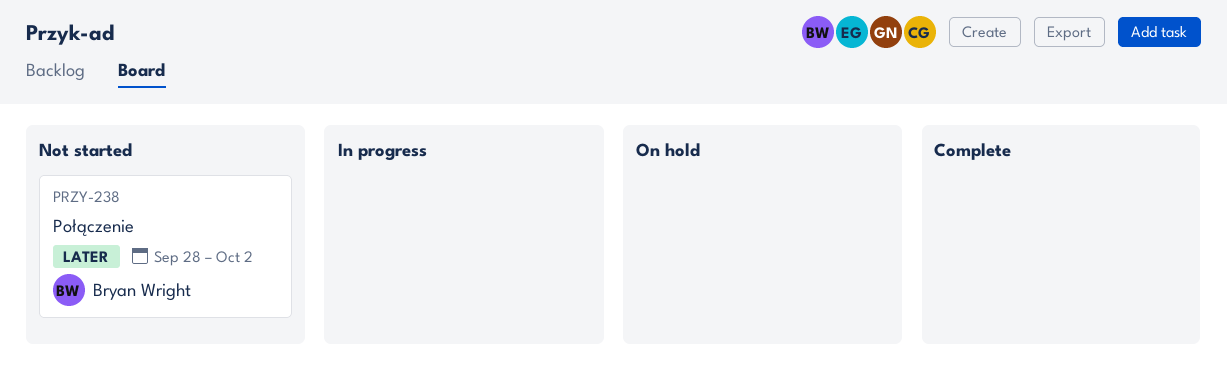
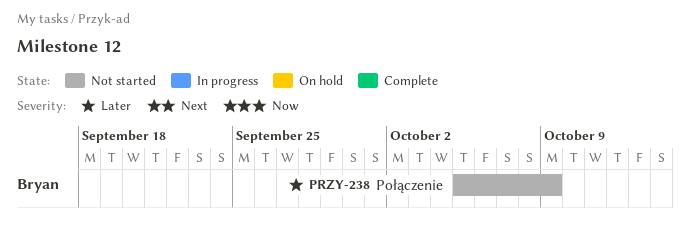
PRZY-238, start: Sep 28 -> Oct 5
PRZY-238, due: Oct 2 -> Oct 9

